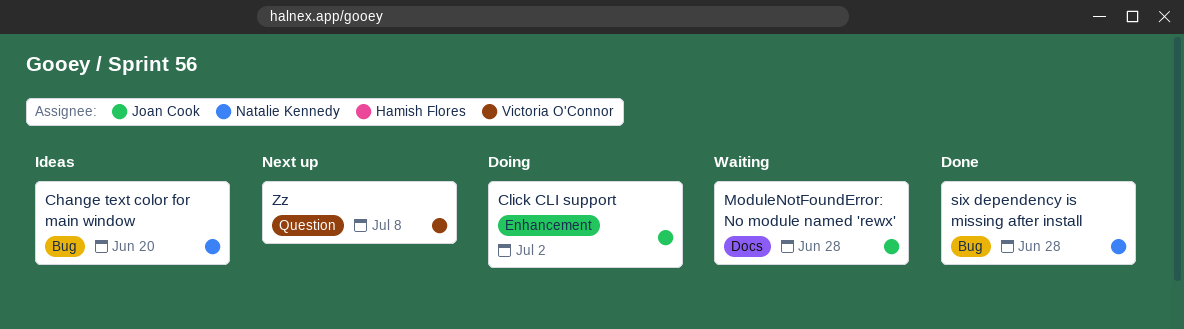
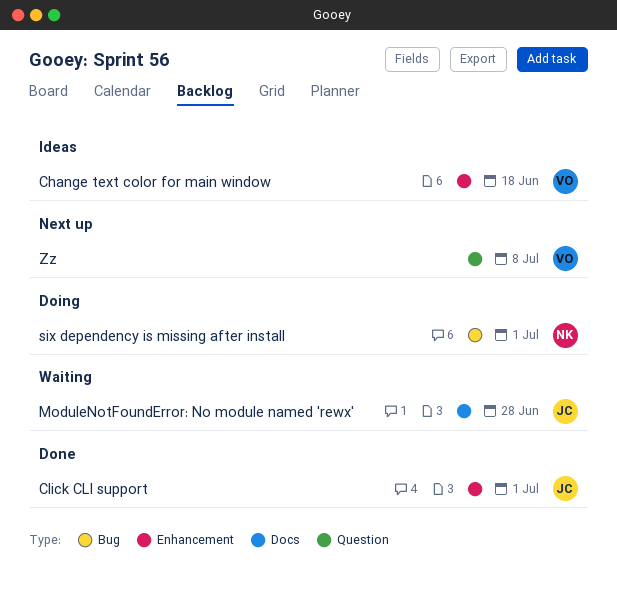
Change text color for main window, owner: Natalie Kennedy -> Victoria O'Connor
Change text color for main window, label: Bug -> Enhancement
Change text color for main window, due: Jun 20 -> Jun 18
Click CLI support, status: Doing -> Done
Click CLI support, due: Jul 2 -> Jul 1
six dependency is missing after install, status: Done -> Doing
six dependency is missing after install, due: Jun 28 -> Jul 1

